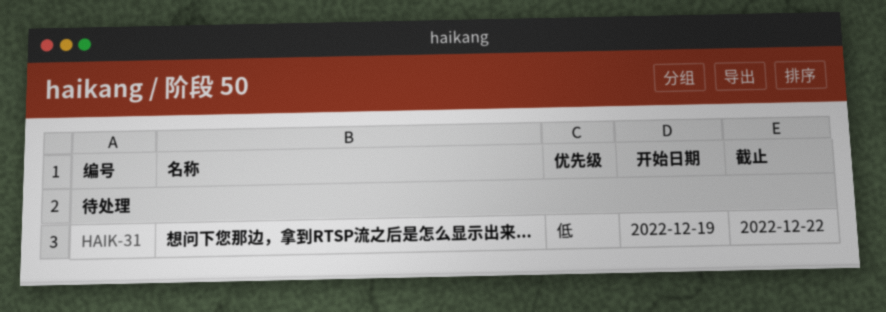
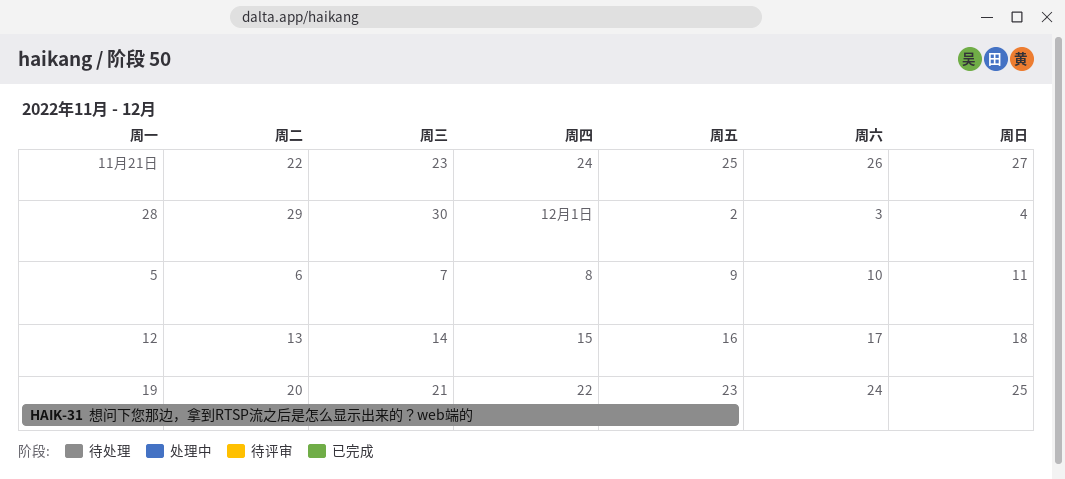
HAIK-31, due: Dec 22 -> Dec 23

